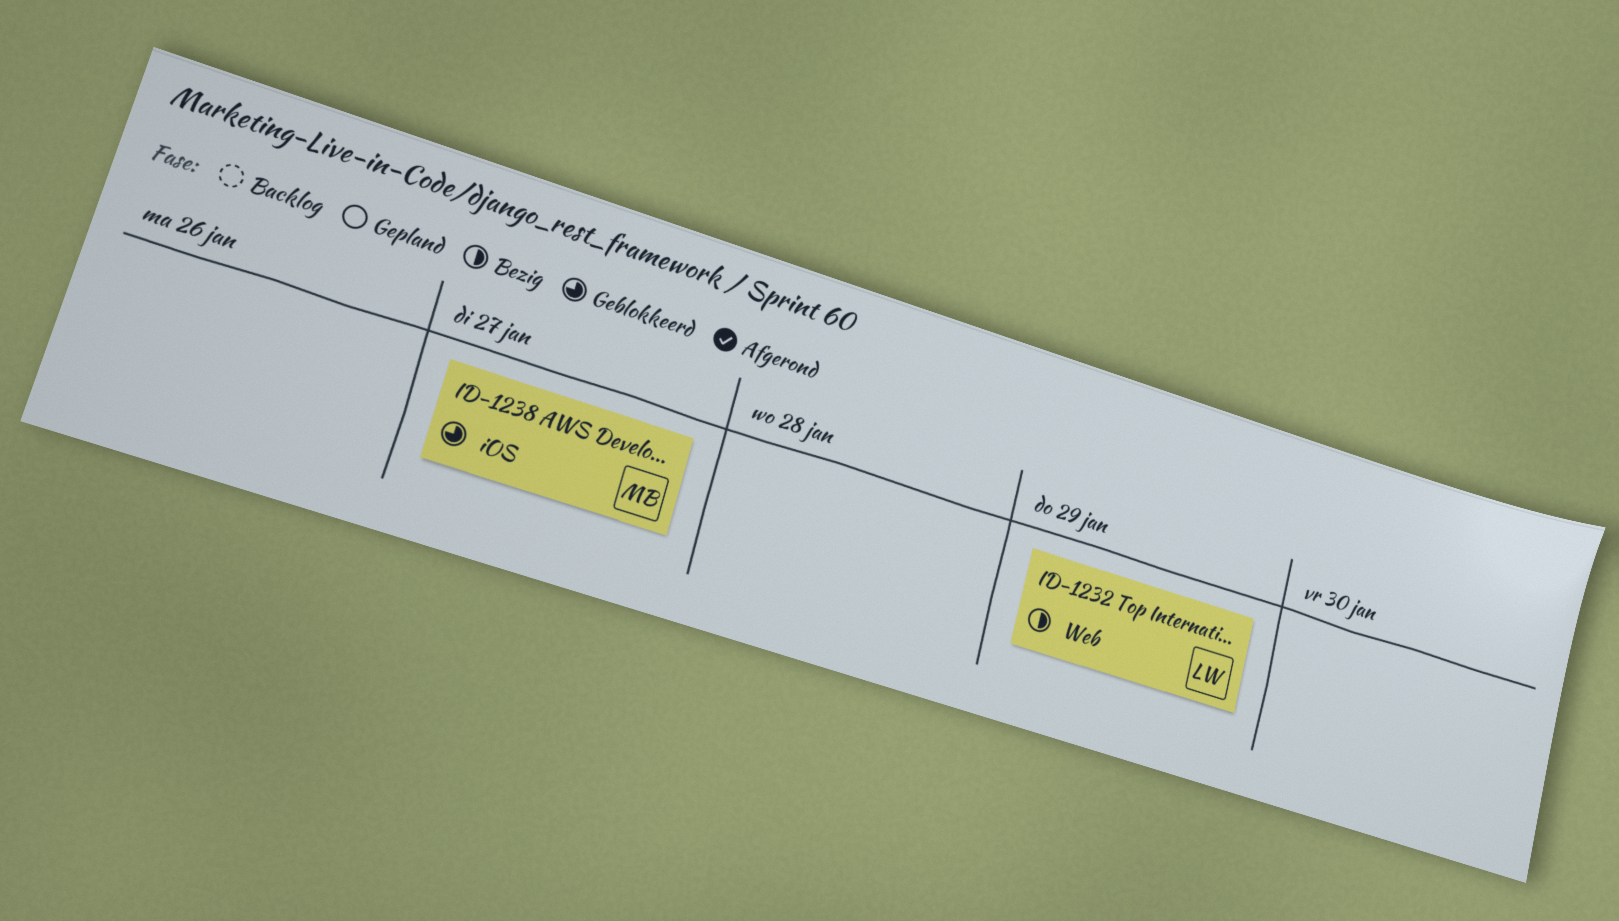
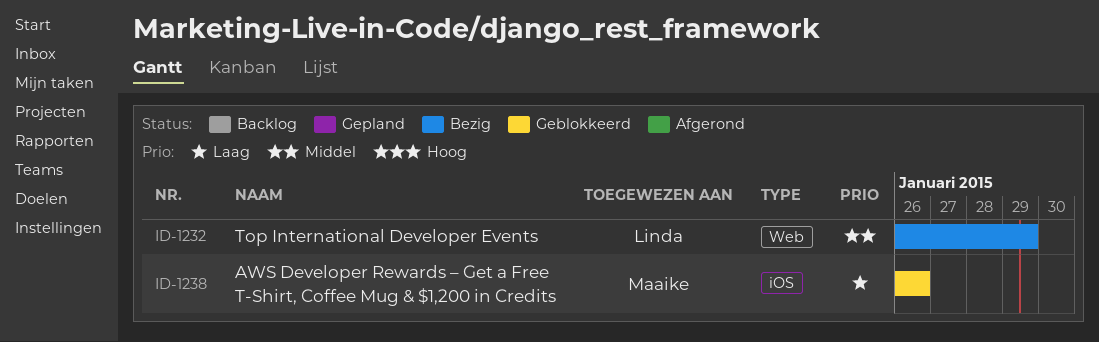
ID-1238, due: Jan 27 -> Jan 26

